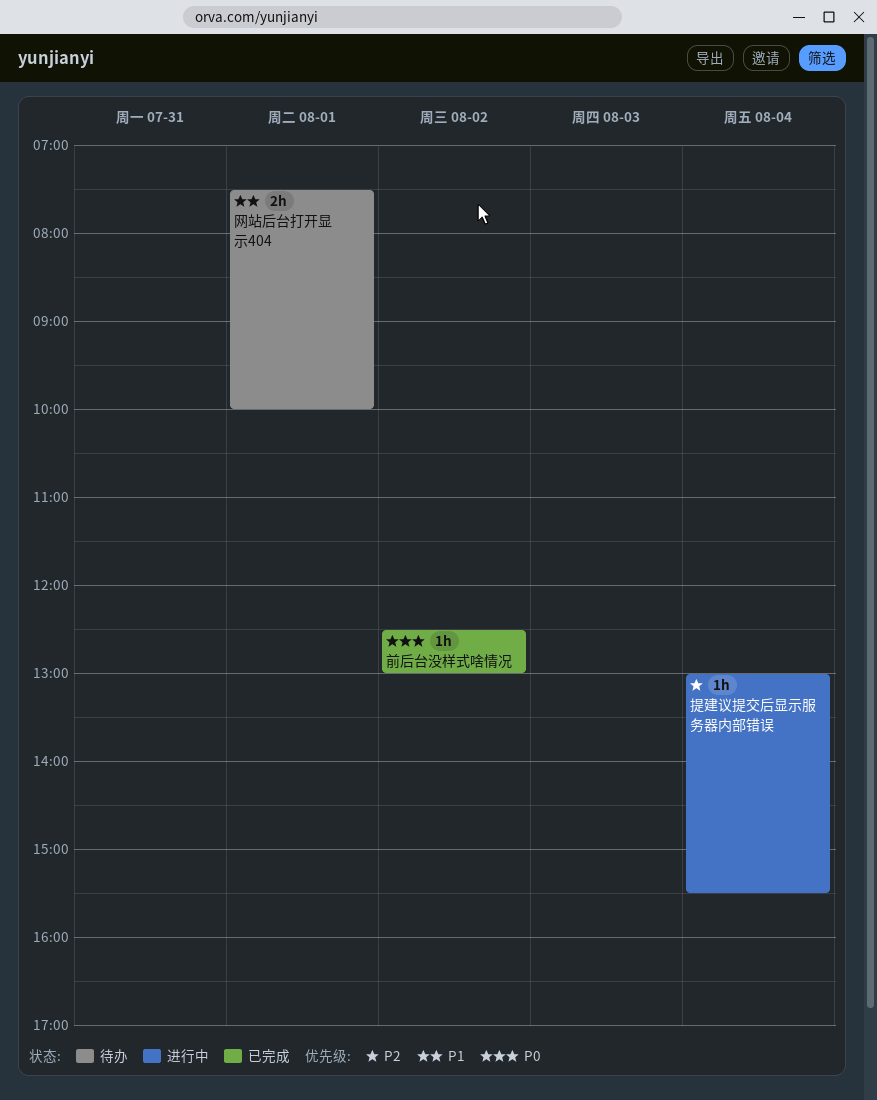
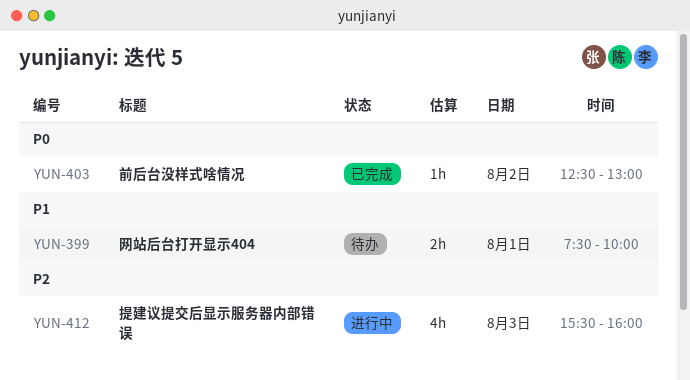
提建议提交后显示服务器内部错误, estimate: 1h -> 4h
提建议提交后显示服务器内部错误, day: Aug 4 -> Aug 3
提建议提交后显示服务器内部错误, begins: 13:00 -> 15:30
提建议提交后显示服务器内部错误, ends: 15:30 -> 16:00

